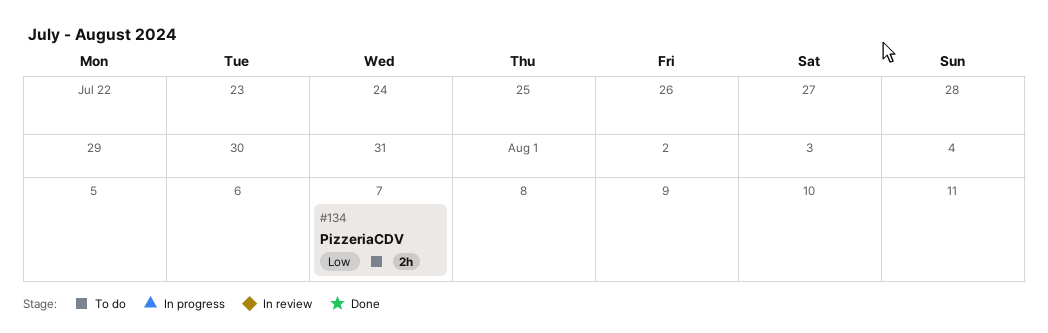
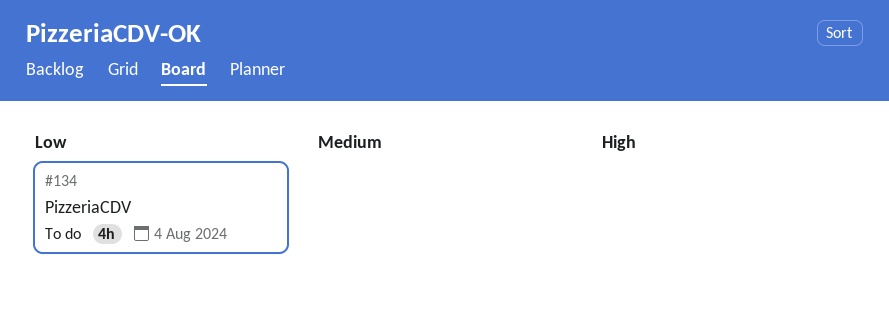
#134, estimate: 2h -> 4h
#134, due: Aug 7 -> Aug 4

